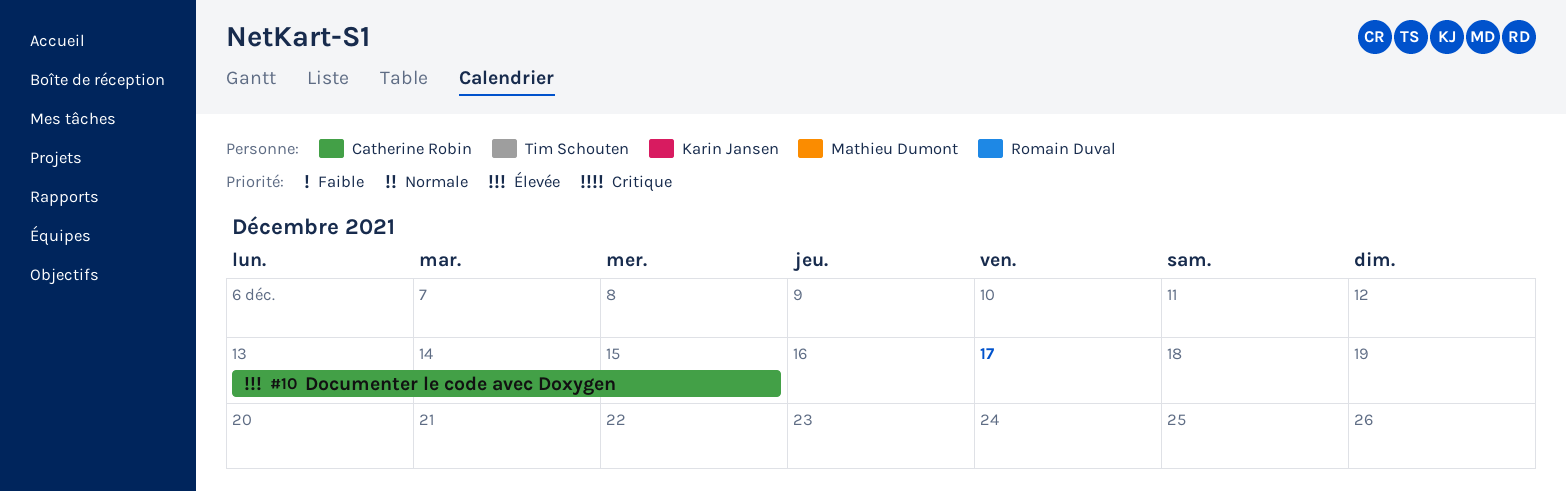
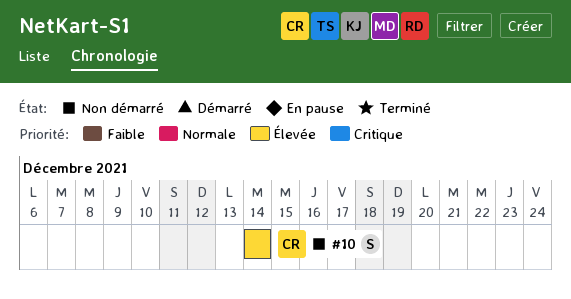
#10, start: Dec 13 -> Dec 14
#10, due: Dec 15 -> Dec 14

